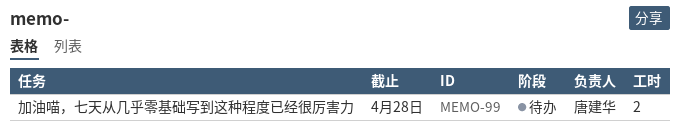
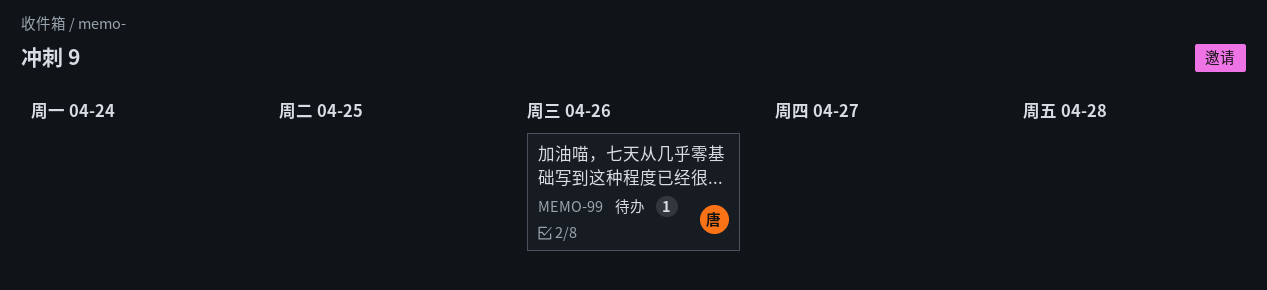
MEMO-99, estimate: 2 -> 1
MEMO-99, due: Apr 28 -> Apr 26

